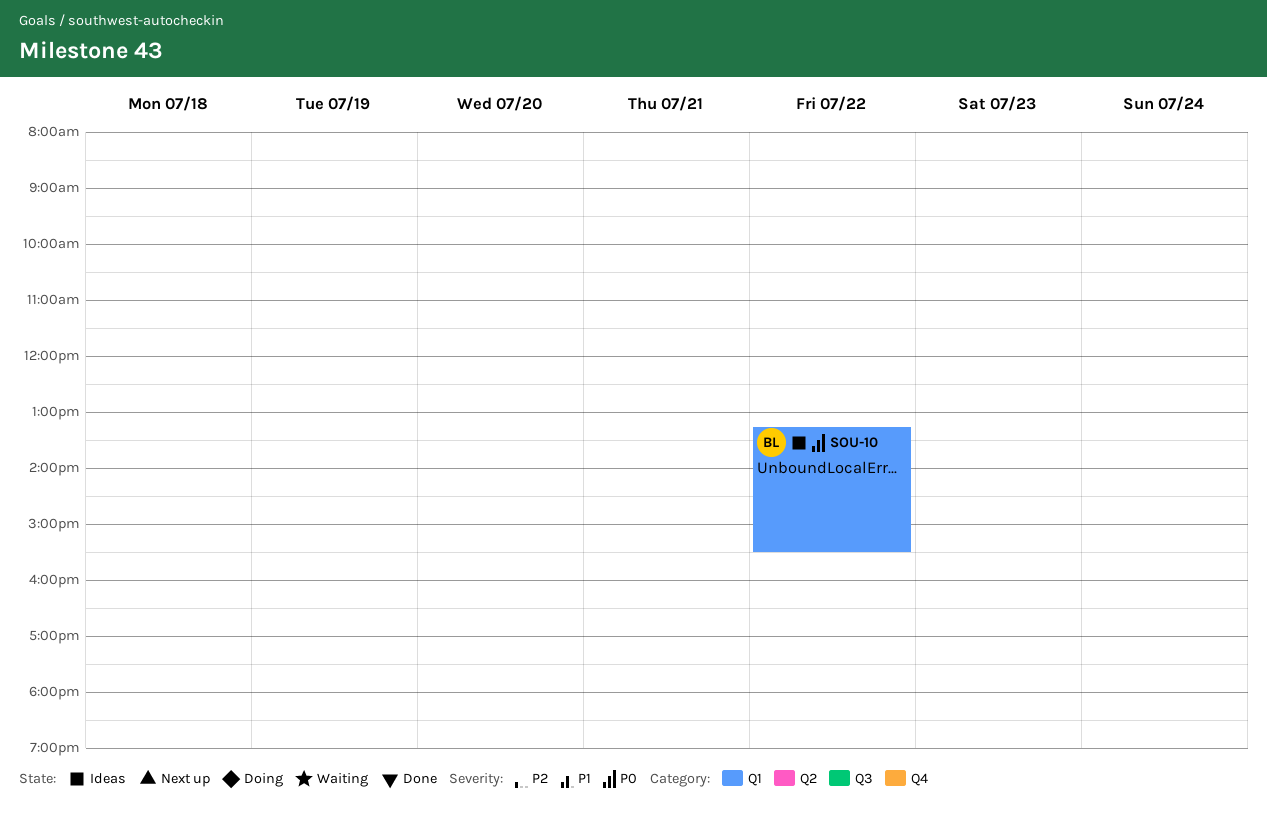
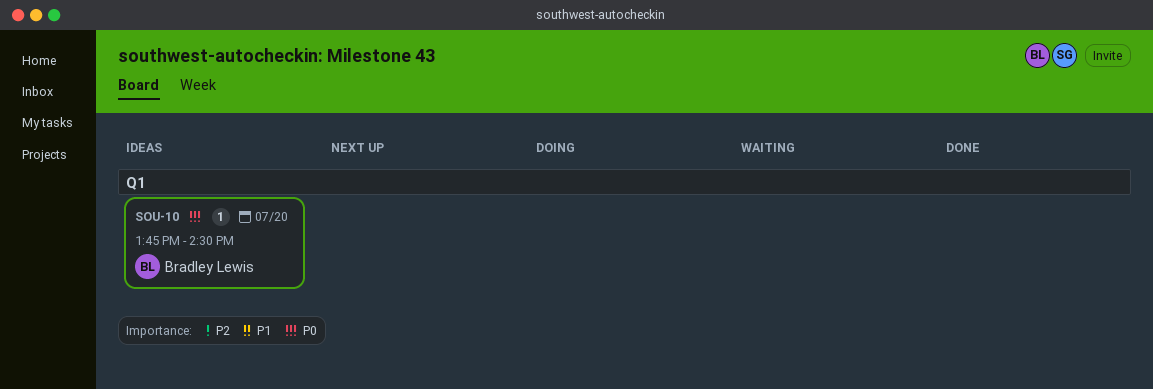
SOU-10, day: Jul 22 -> Jul 20
SOU-10, begins: 13:15 -> 13:45
SOU-10, ends: 15:30 -> 14:30

